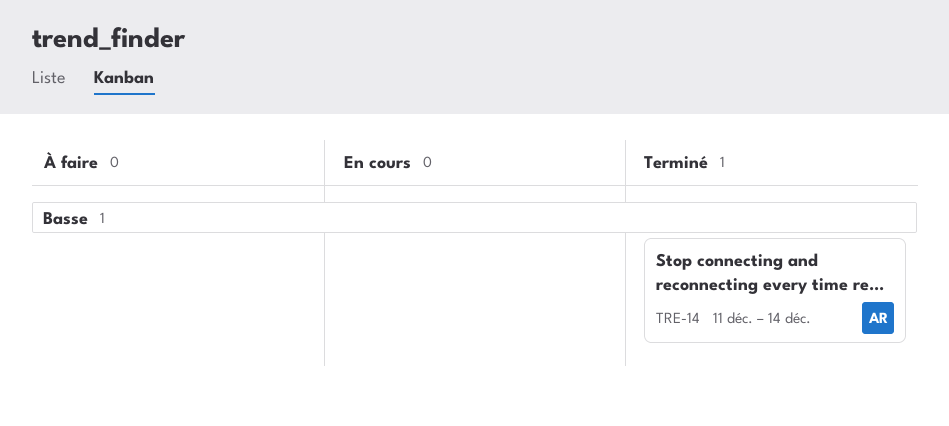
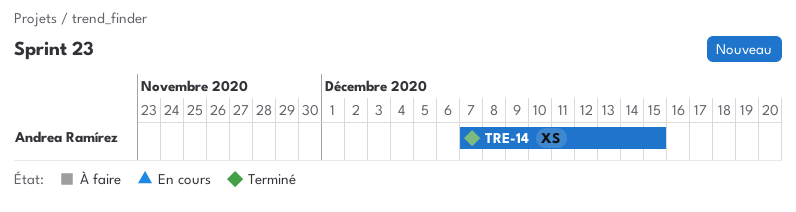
TRE-14, start: Dec 11 -> Dec 7
TRE-14, due: Dec 14 -> Dec 15

